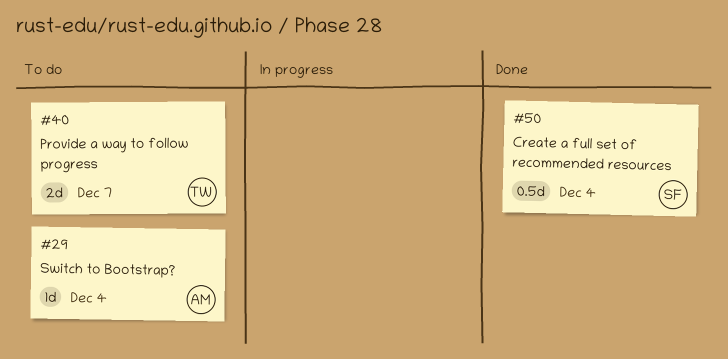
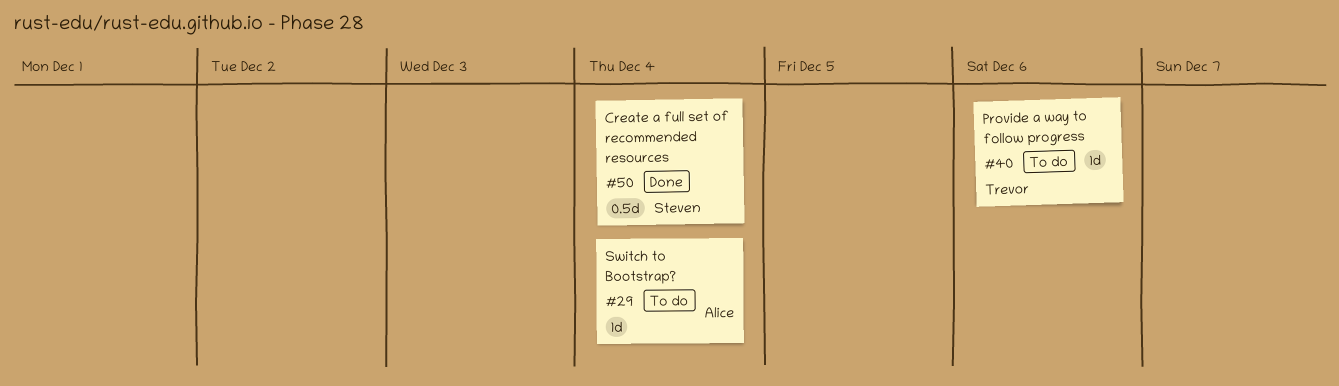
#40, estimate: 2d -> 1d
#40, due: Dec 7 -> Dec 6

